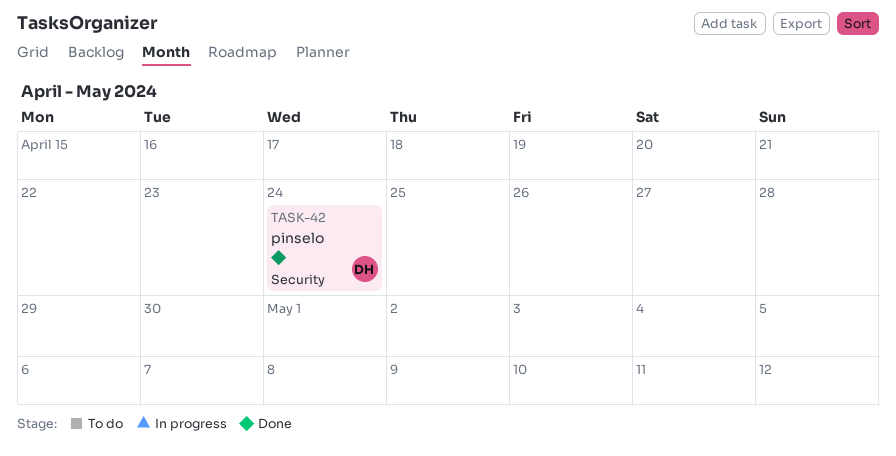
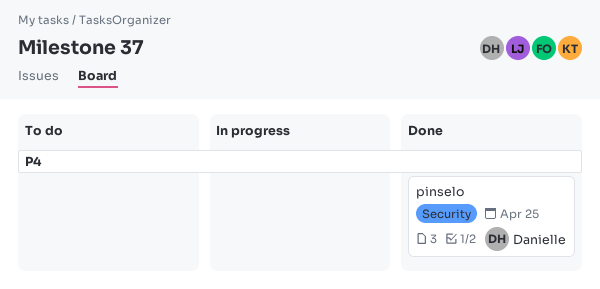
pinselo, due: Apr 24 -> Apr 25

